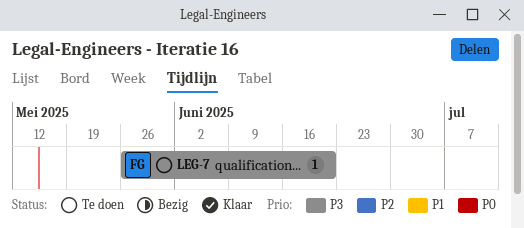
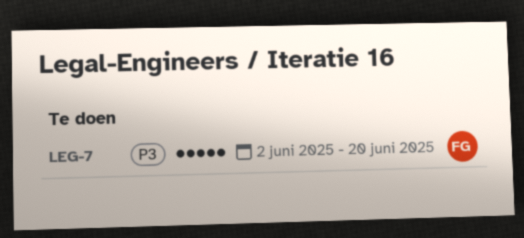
LEG-7, estimate: 1 -> 5
LEG-7, start: May 26 -> Jun 2

